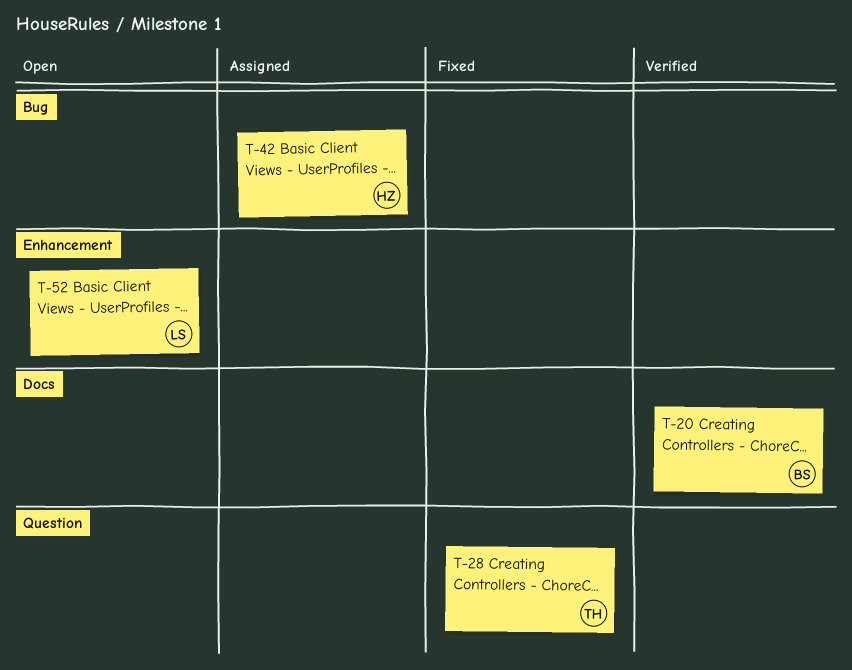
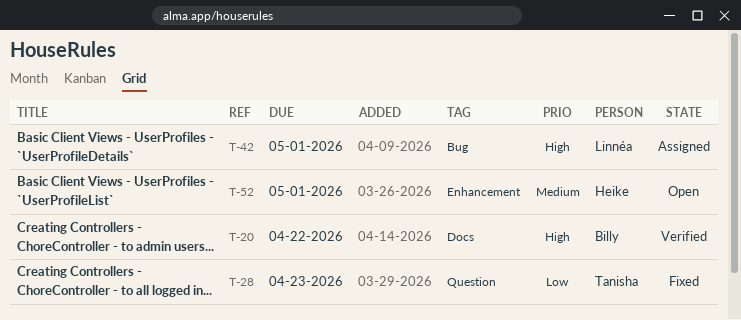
T-42, owner: Heike -> Linnéa
T-52, owner: Linnéa -> Heike

